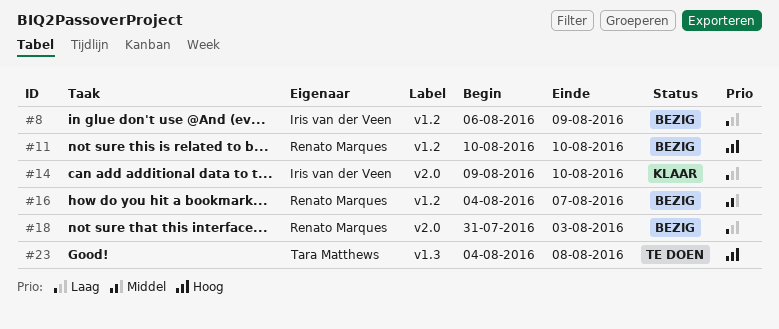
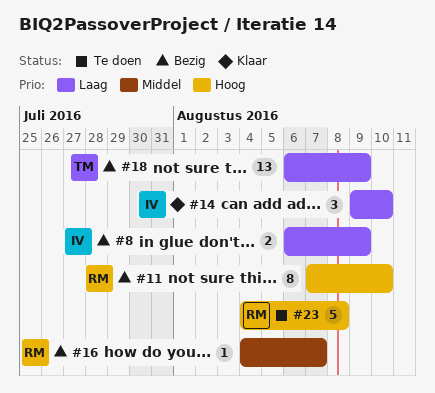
#11, start: Aug 10 -> Aug 7
#18, owner: Renato Marques -> Tara Matthews
#18, start: Jul 31 -> Aug 6
#18, due: Aug 3 -> Aug 9
#23, owner: Tara Matthews -> Renato Marques

